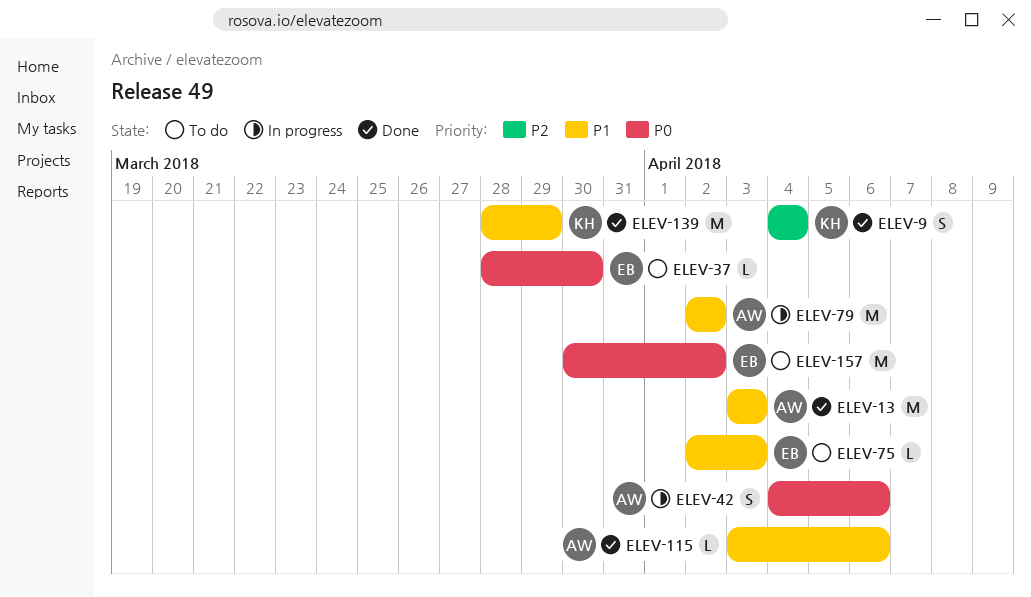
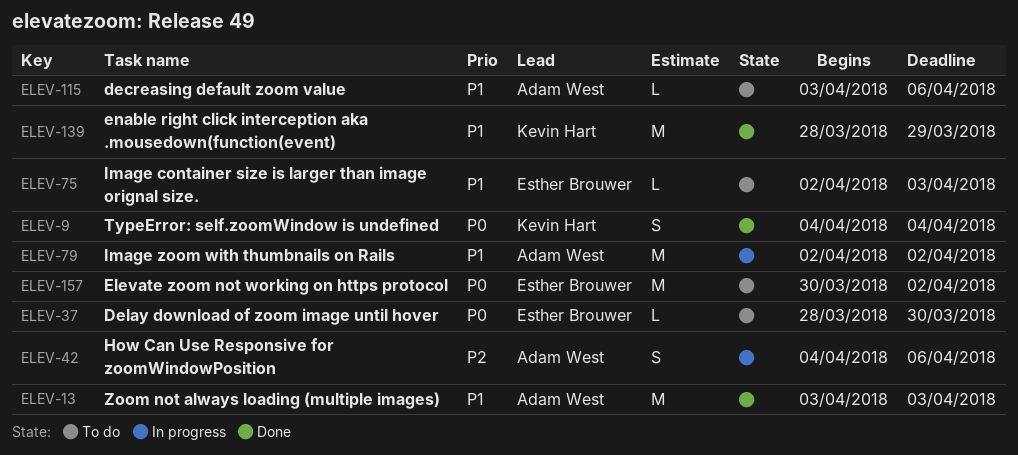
ELEV-9, priority: P2 -> P0
ELEV-42, priority: P0 -> P2
ELEV-115, status: Done -> To do

